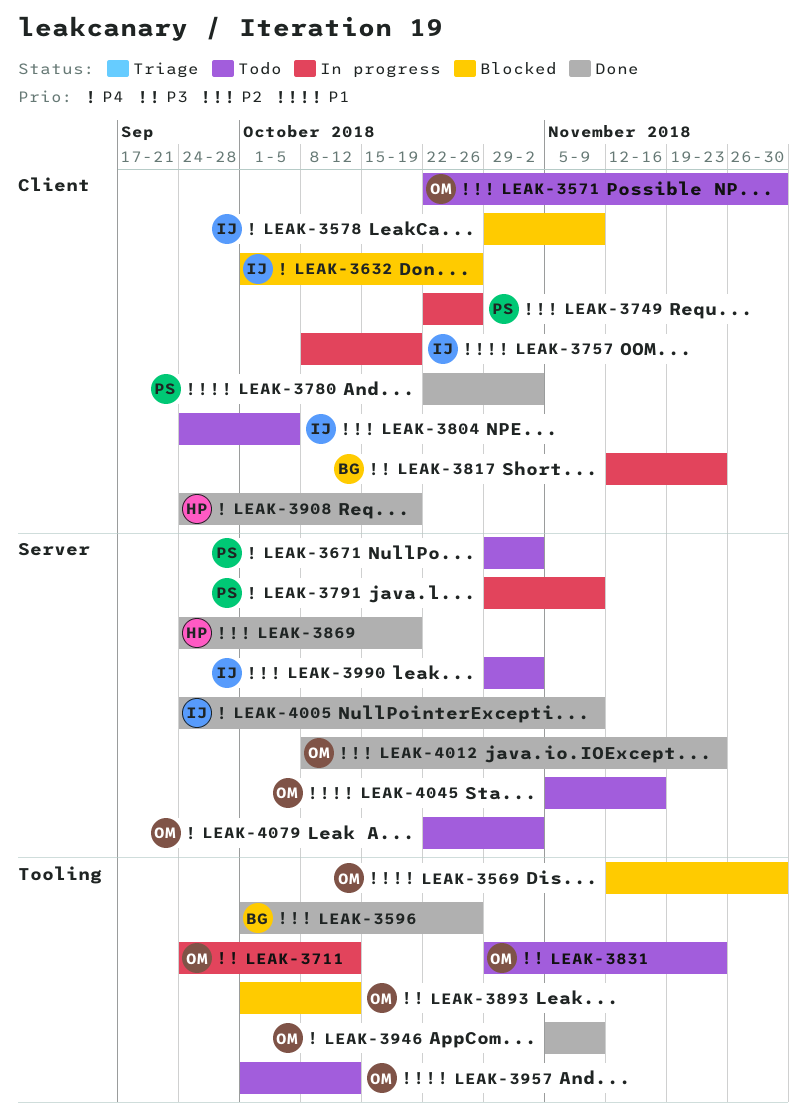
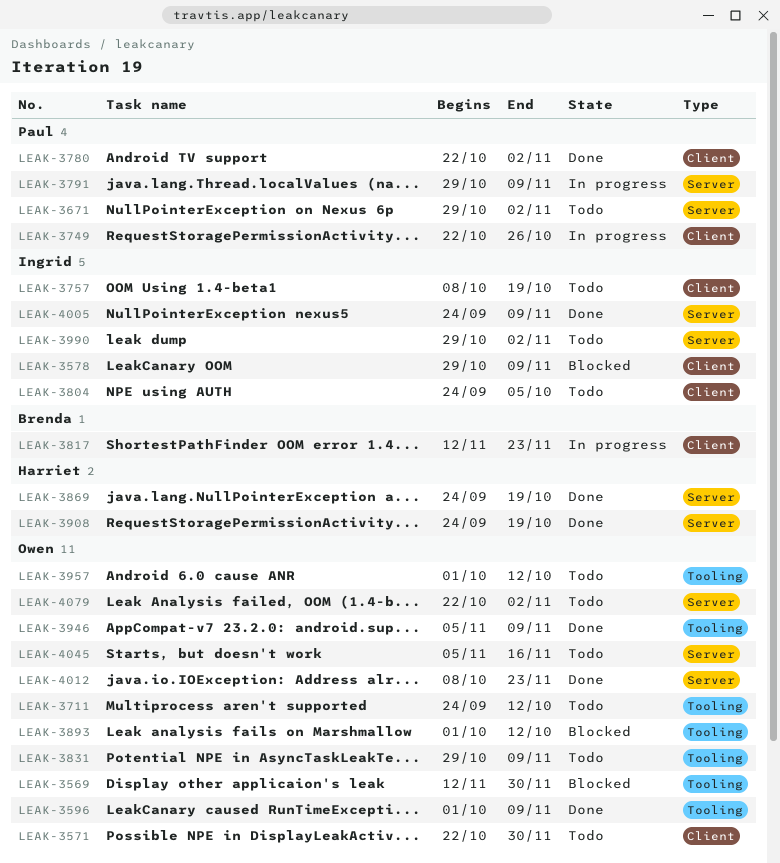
LEAK-3596, owner: Brenda -> Owen
LEAK-3596, due: Oct 26 -> Nov 9
LEAK-3632: present -> none
LEAK-3711, status: In progress -> Todo
LEAK-3757, status: In progress -> Todo
LEAK-3831, due: Nov 23 -> Nov 9
LEAK-3908, label: Client -> Server

